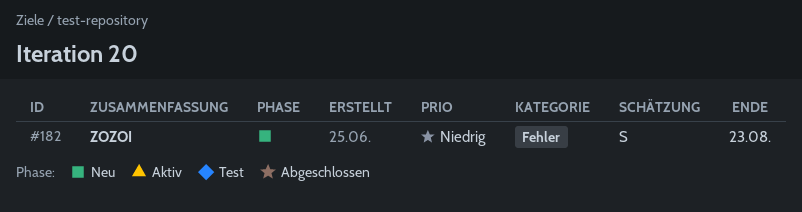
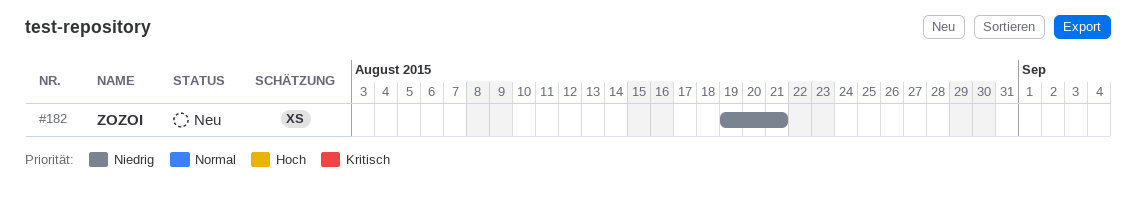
#182, estimate: S -> XS
#182, due: Aug 23 -> Aug 21

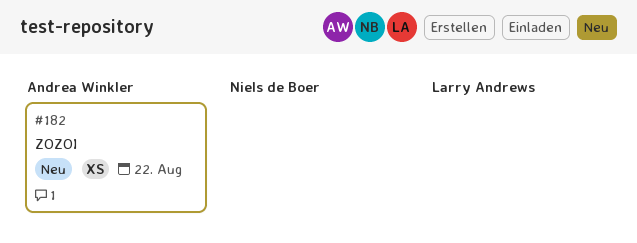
#182, due: Aug 21 -> Aug 22

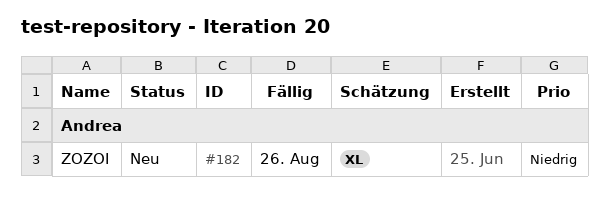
#182, estimate: XS -> XL
#182, due: Aug 22 -> Aug 26

